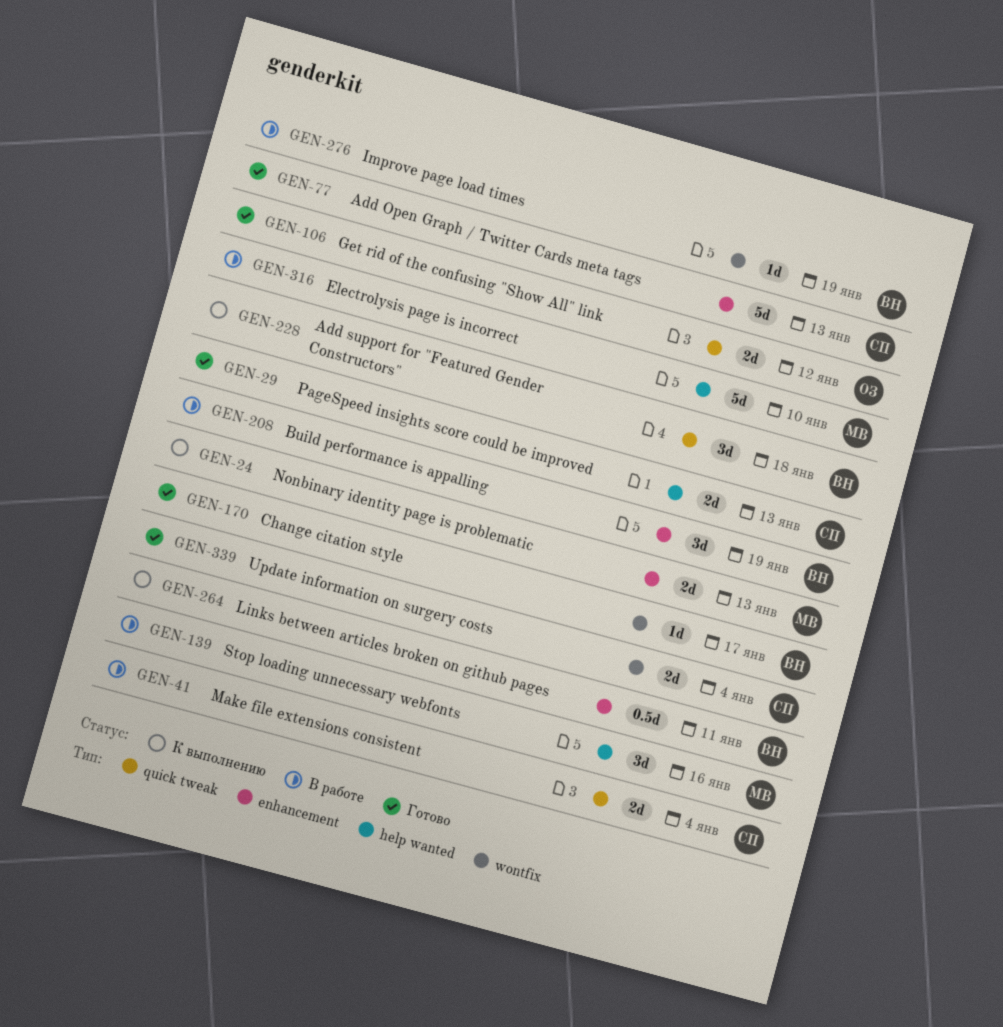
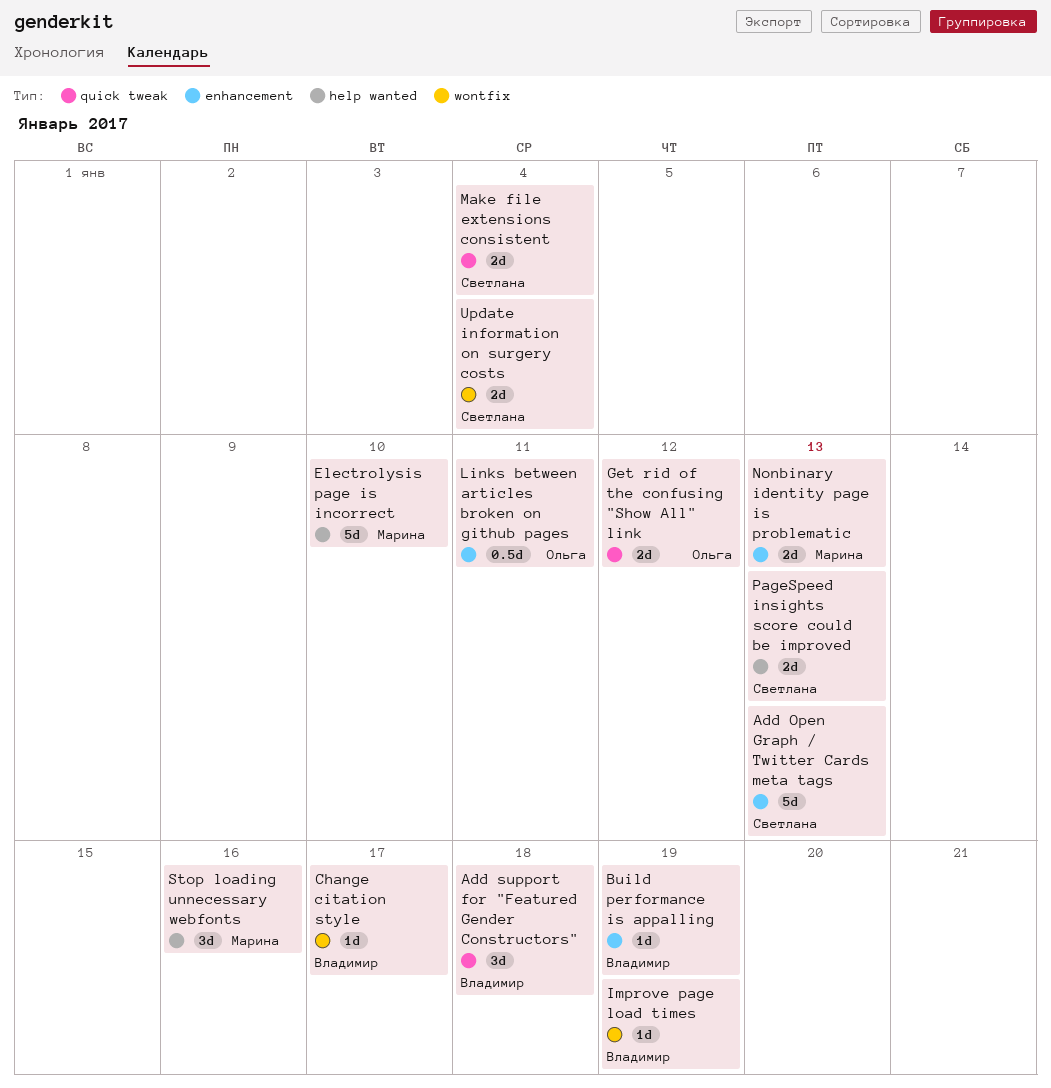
Build performance is appalling, estimate: 3d -> 1d
Links between articles broken on github pages, owner: Владимир -> Ольга

